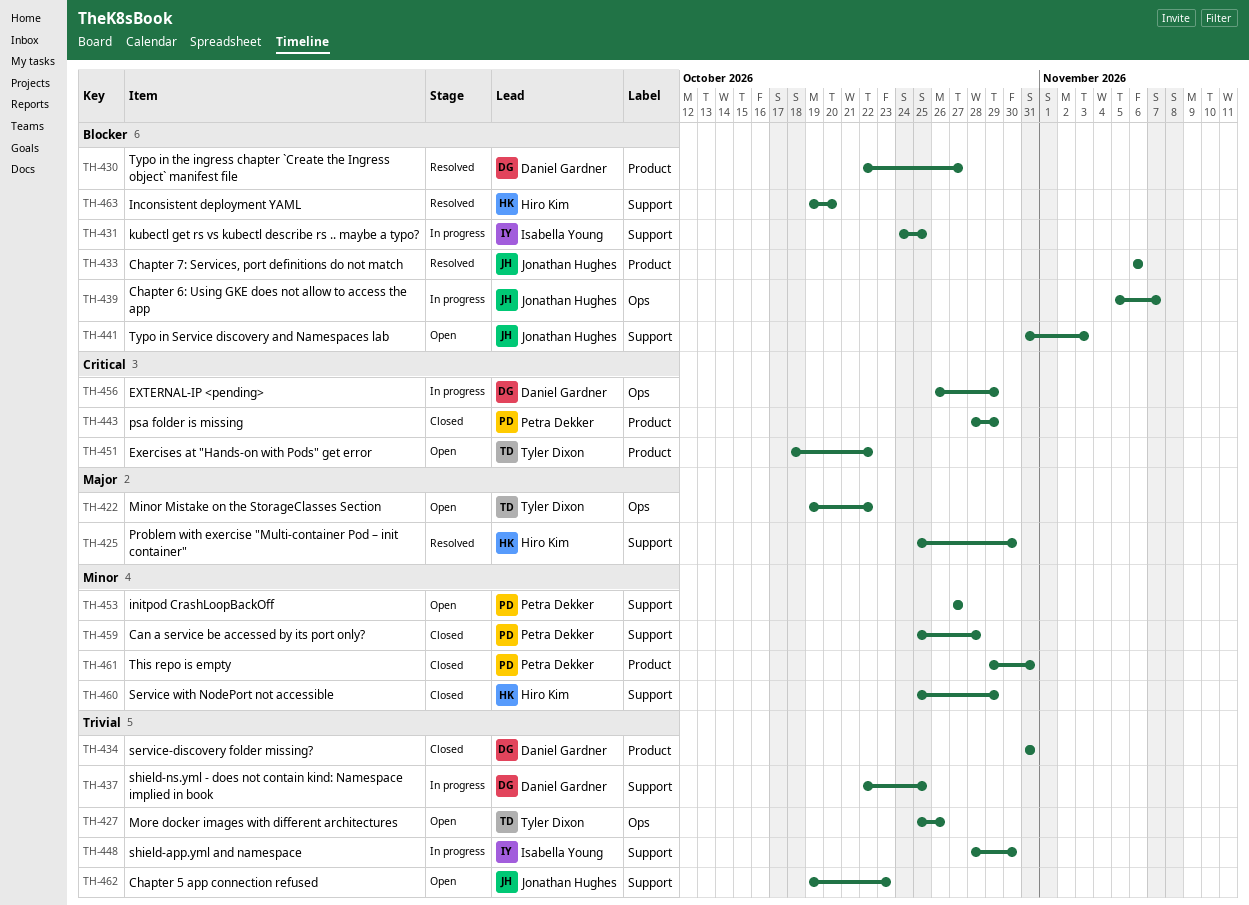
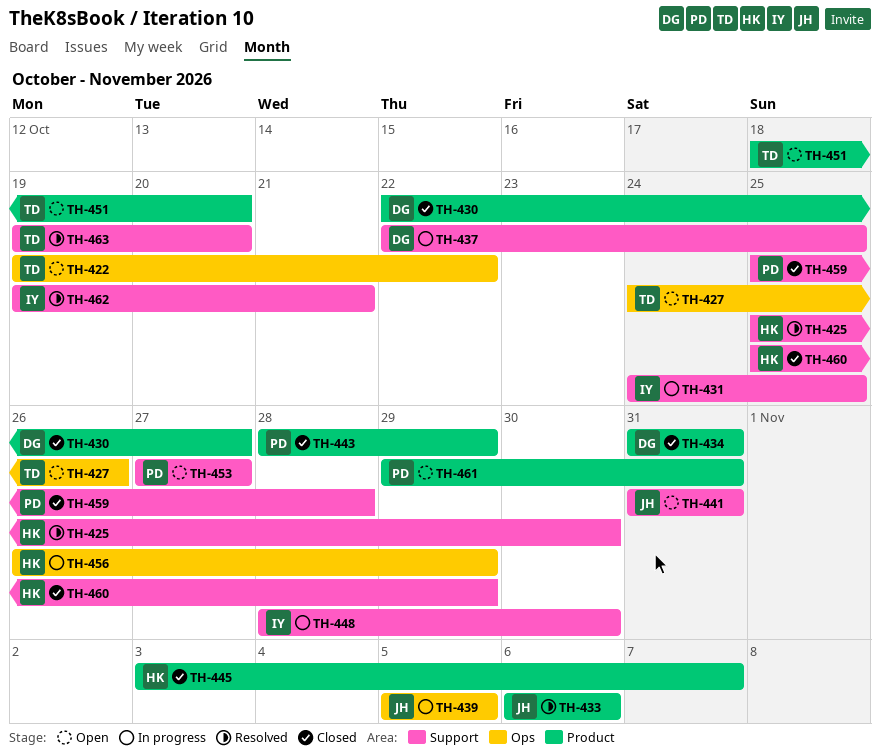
TH-427, start: Oct 25 -> Oct 24
TH-430, status: Resolved -> Closed
TH-439, due: Nov 7 -> Nov 5
TH-441, due: Nov 3 -> Oct 31
TH-445: none -> present
TH-451, due: Oct 22 -> Oct 20
TH-456, owner: Daniel Gardner -> Hiro Kim
TH-461, status: Closed -> Open
TH-462, status: Open -> Resolved
TH-462, owner: Jonathan Hughes -> Isabella Young
TH-462, due: Oct 23 -> Oct 21
TH-463, owner: Hiro Kim -> Tyler Dixon

